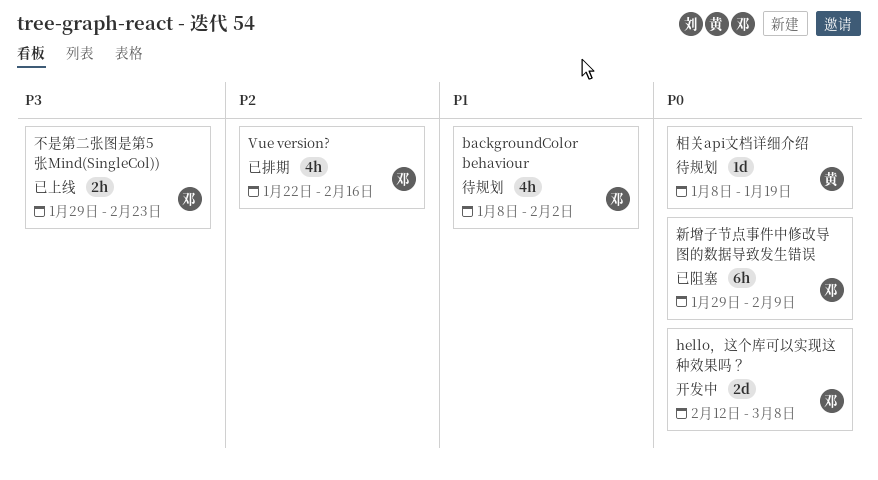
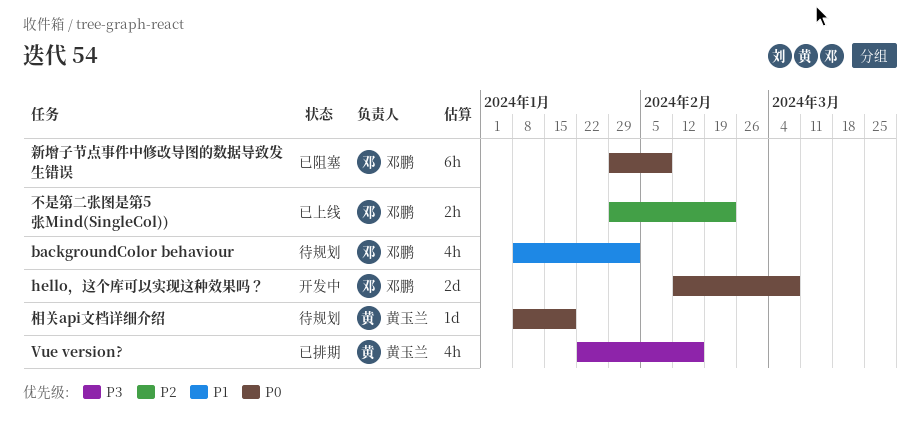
Vue version?, owner: 邓鹏 -> 黄玉兰
Vue version?, priority: P2 -> P3
不是第二张图是第5张Mind(SingleCol)), priority: P3 -> P2

